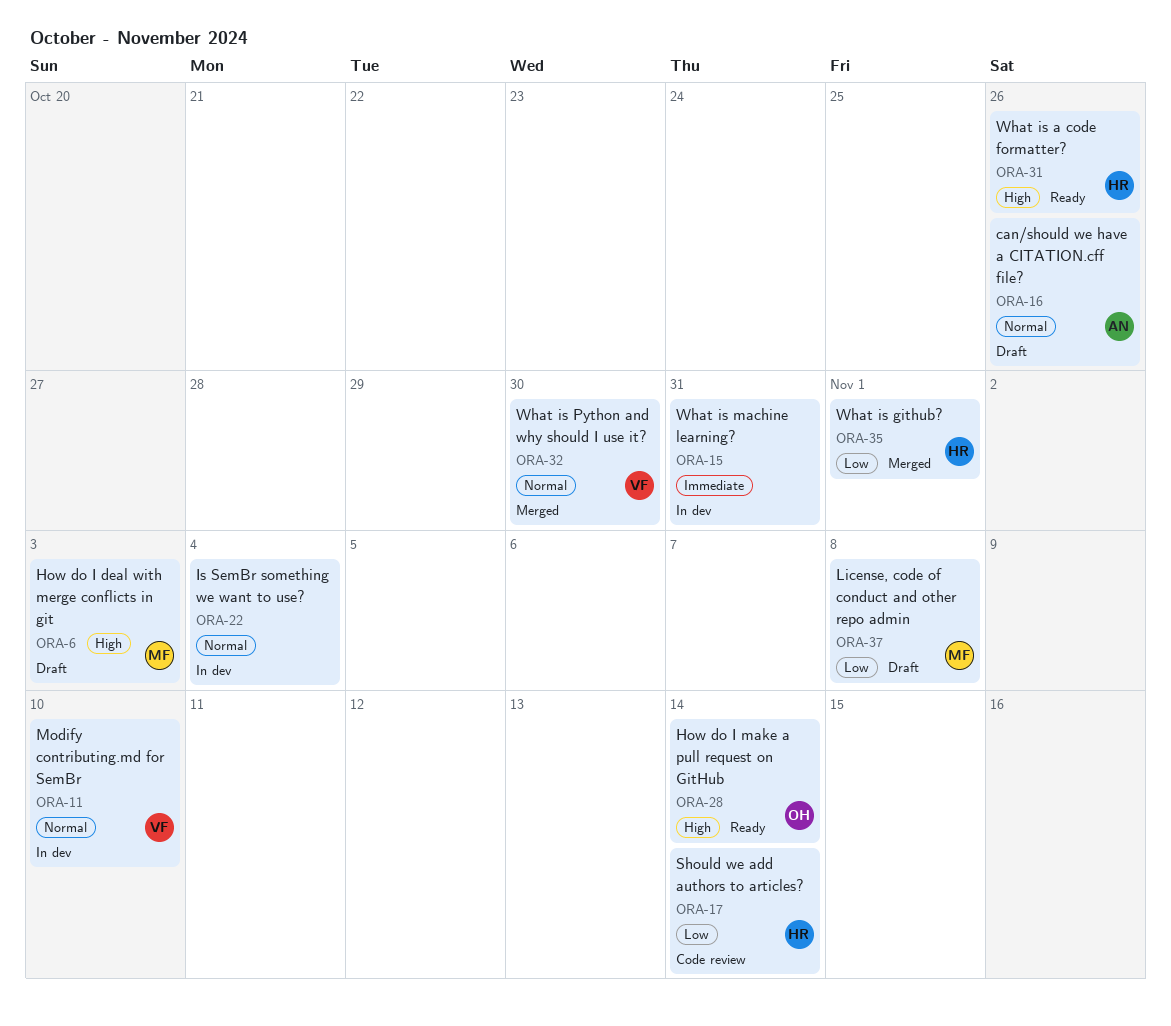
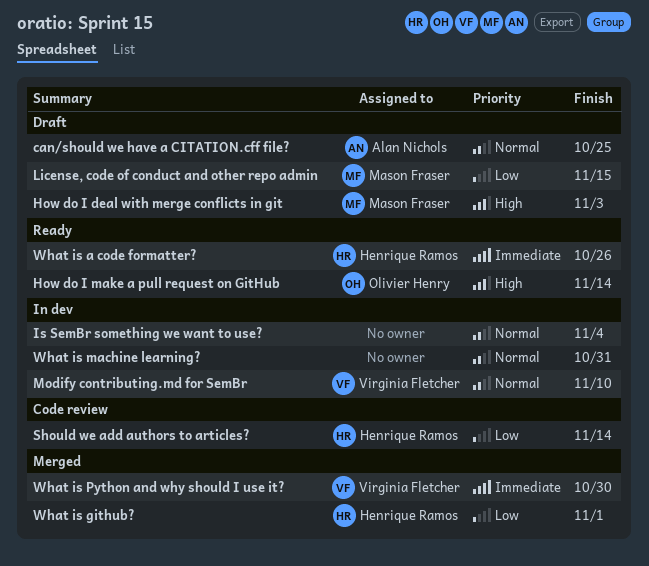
can/should we have a CITATION.cff file?, due: Oct 26 -> Oct 25
License, code of conduct and other repo admin, due: Nov 8 -> Nov 15
What is a code formatter?, priority: High -> Immediate
What is machine learning?, priority: Immediate -> Normal
What is Python and why should I use it?, priority: Normal -> Immediate

